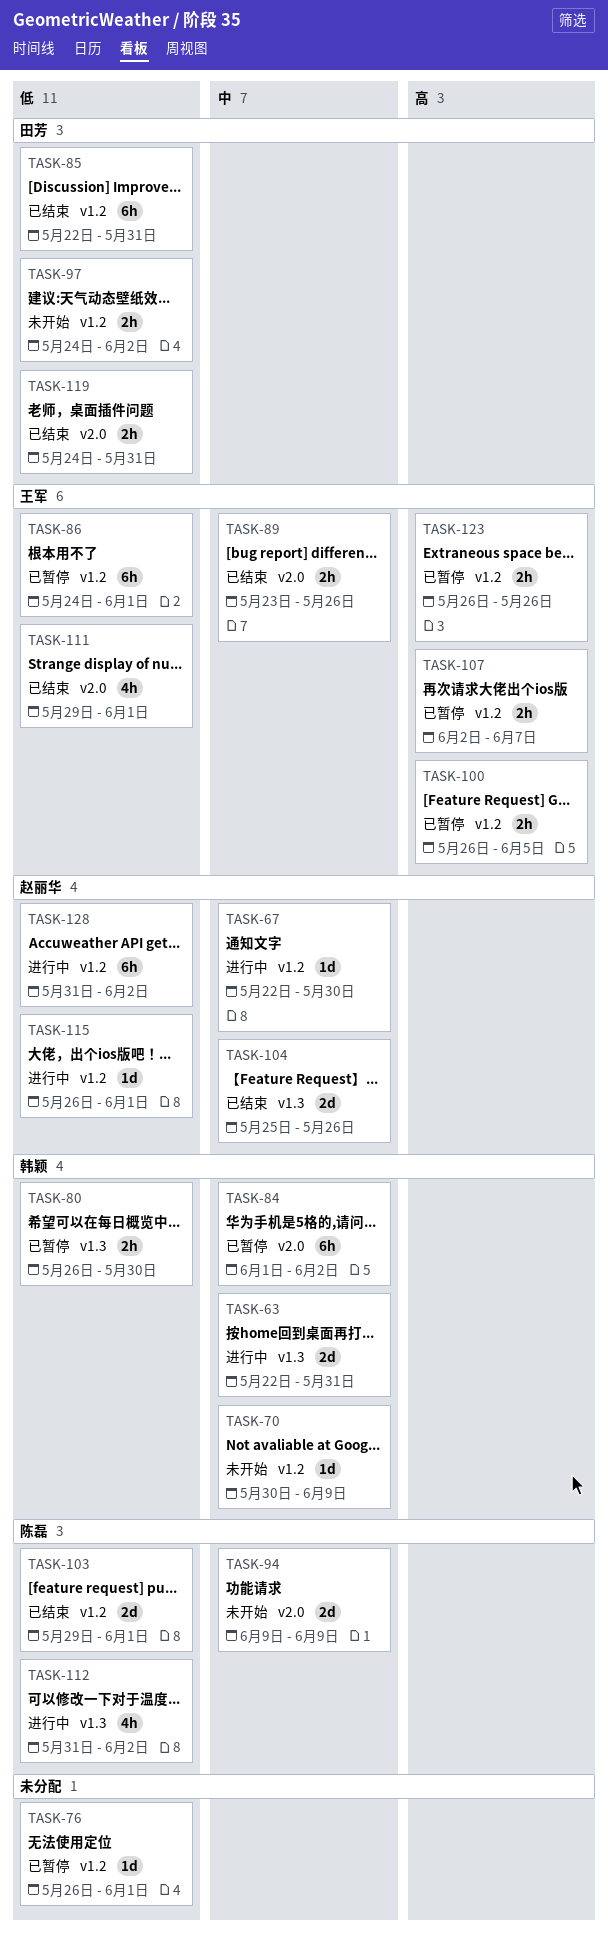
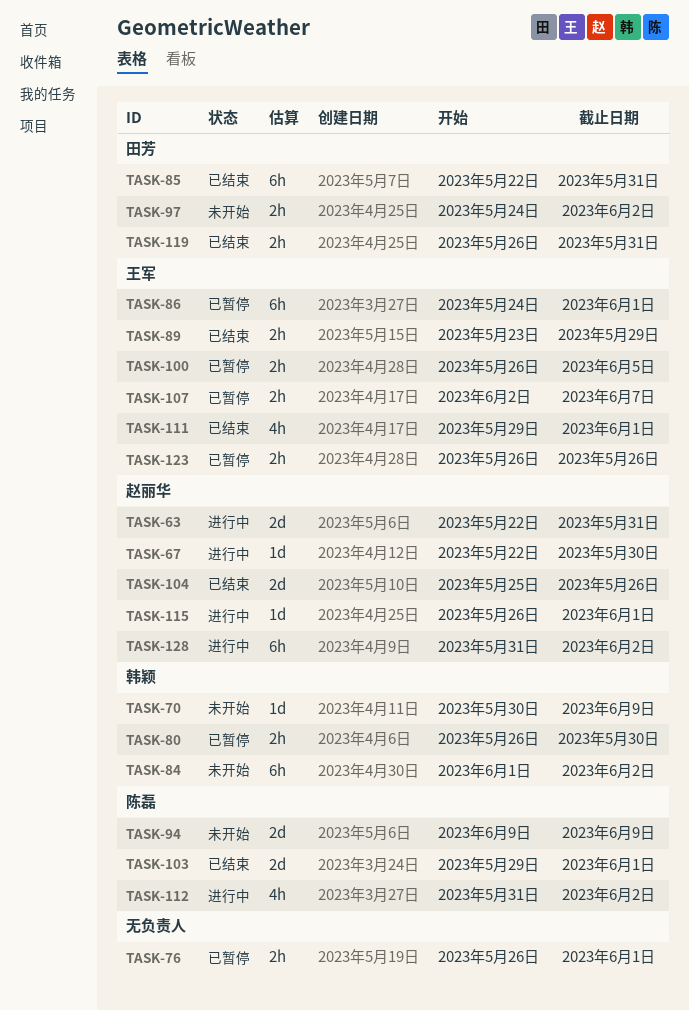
TASK-63, owner: 韩颖 -> 赵丽华
TASK-76, estimate: 1d -> 2h
TASK-84, status: 已暂停 -> 未开始
TASK-89, due: May 26 -> May 29
TASK-119, start: May 24 -> May 26

